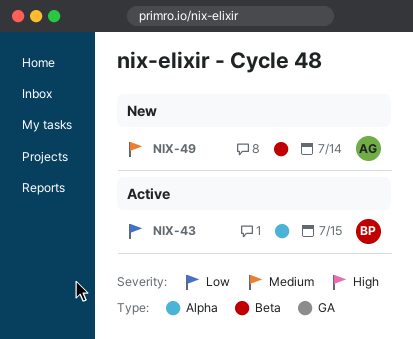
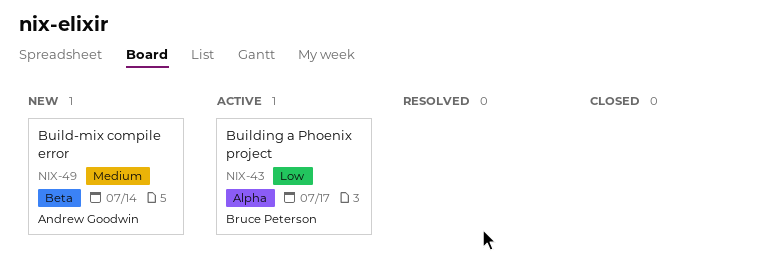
NIX-43, due: Jul 15 -> Jul 17

